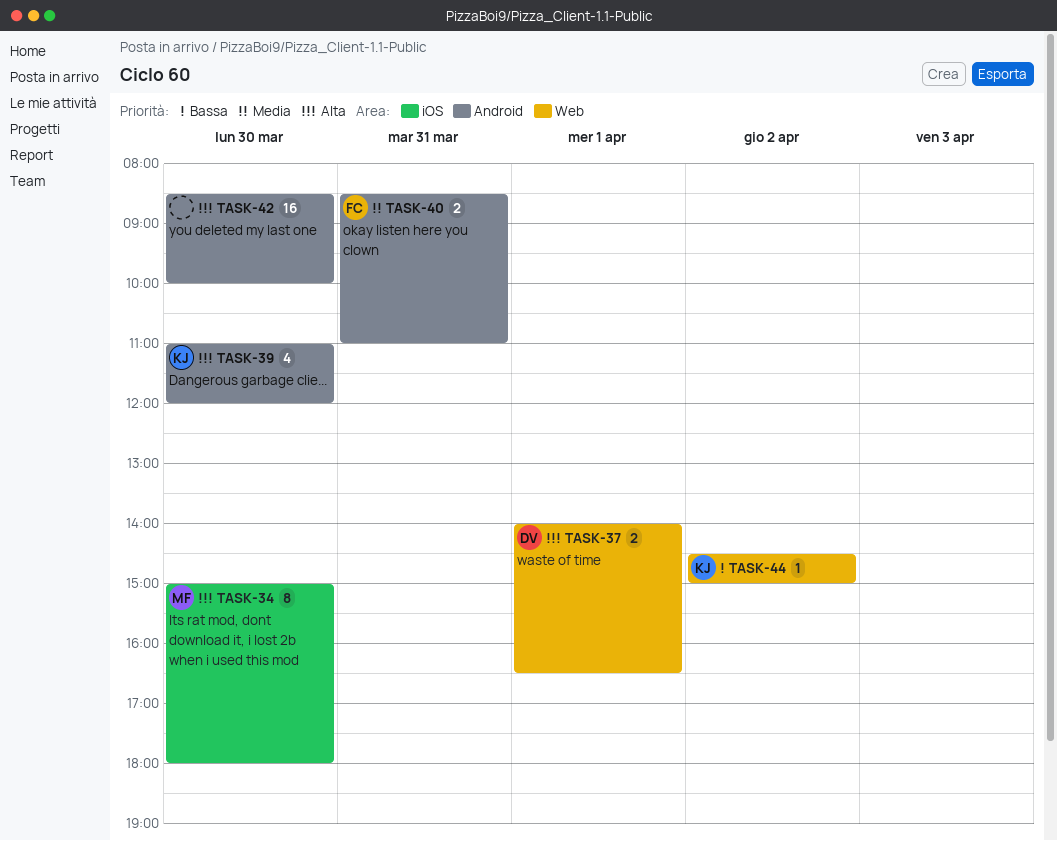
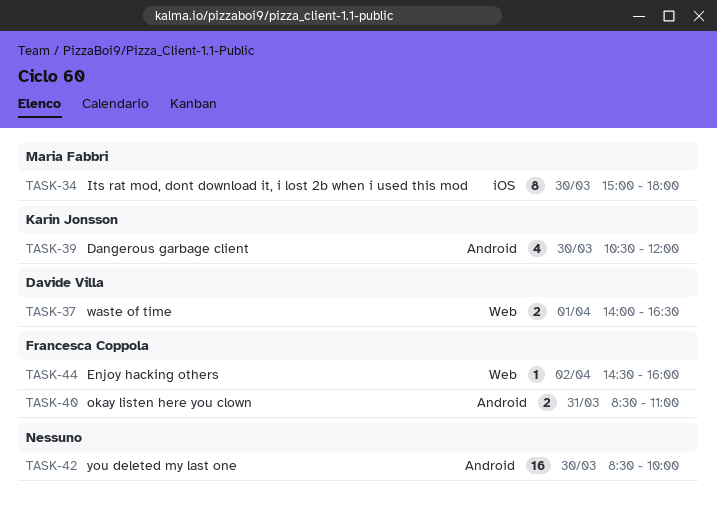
TASK-39, begins: 11:00 -> 10:30
TASK-44, owner: Karin Jonsson -> Francesca Coppola
TASK-44, ends: 15:00 -> 16:00

